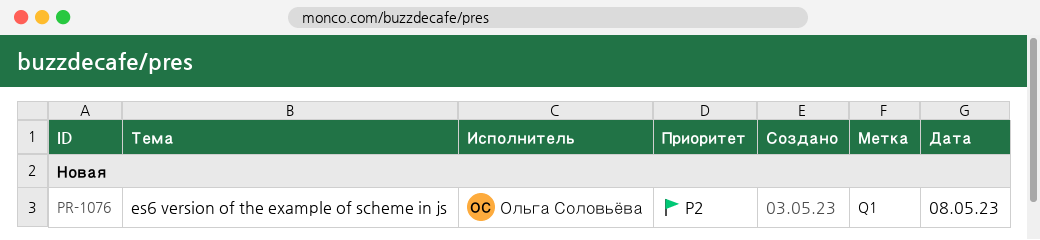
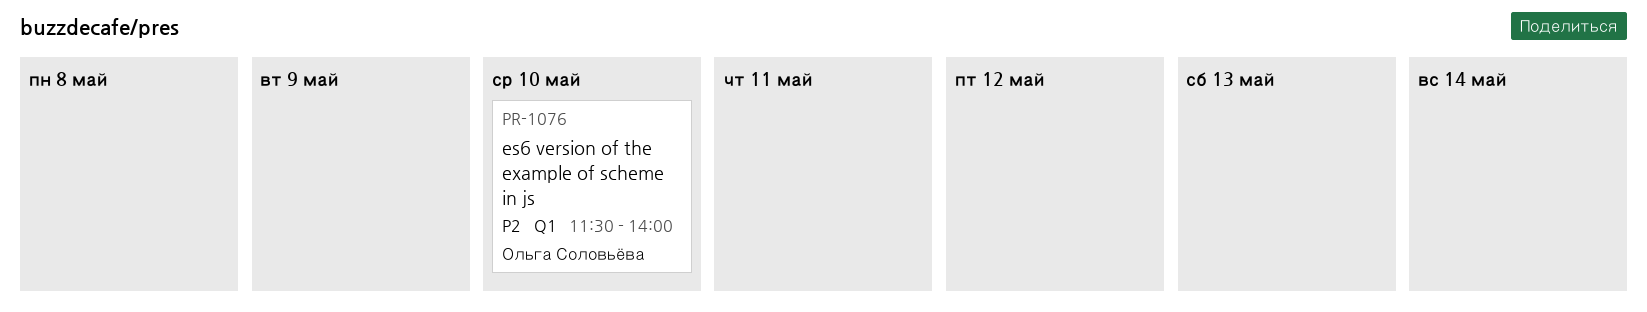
PR-1076, day: May 8 -> May 10

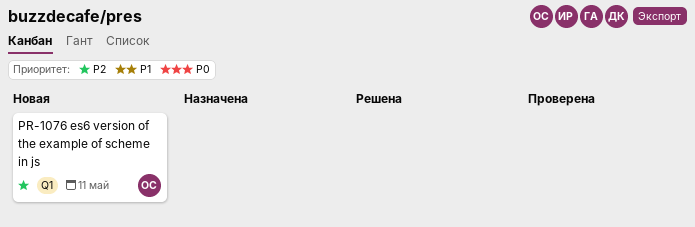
PR-1076, day: May 10 -> May 11

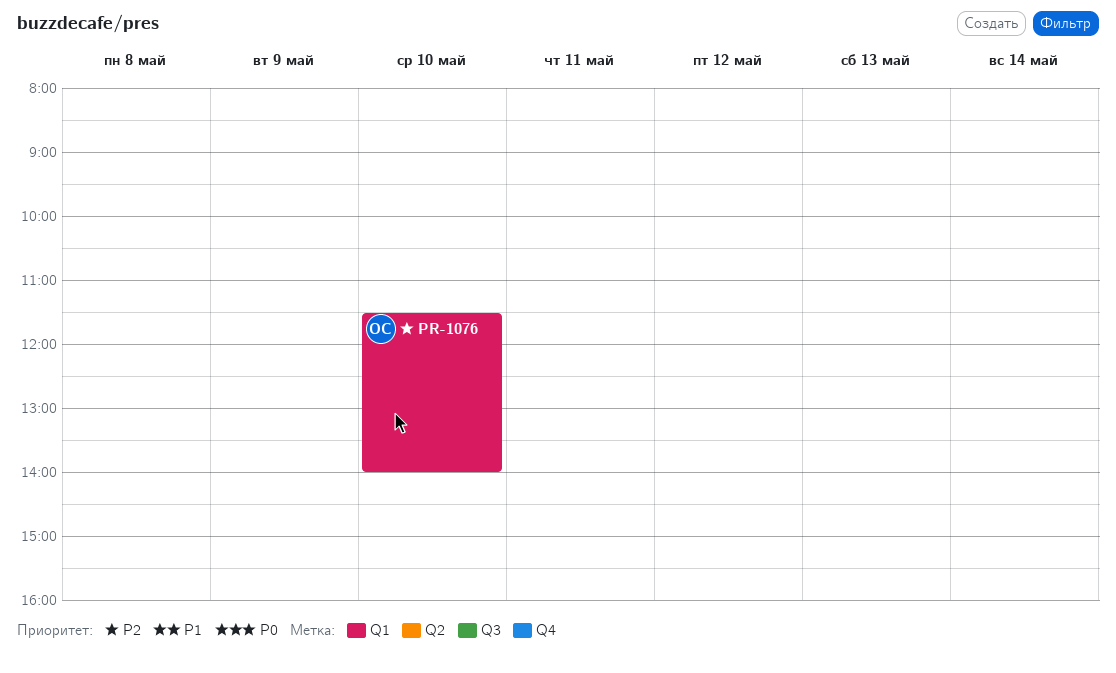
PR-1076, day: May 11 -> May 10

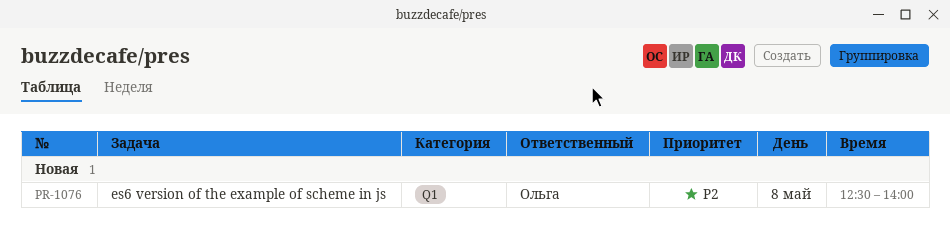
PR-1076, day: May 10 -> May 8
PR-1076, begins: 11:30 -> 12:30

